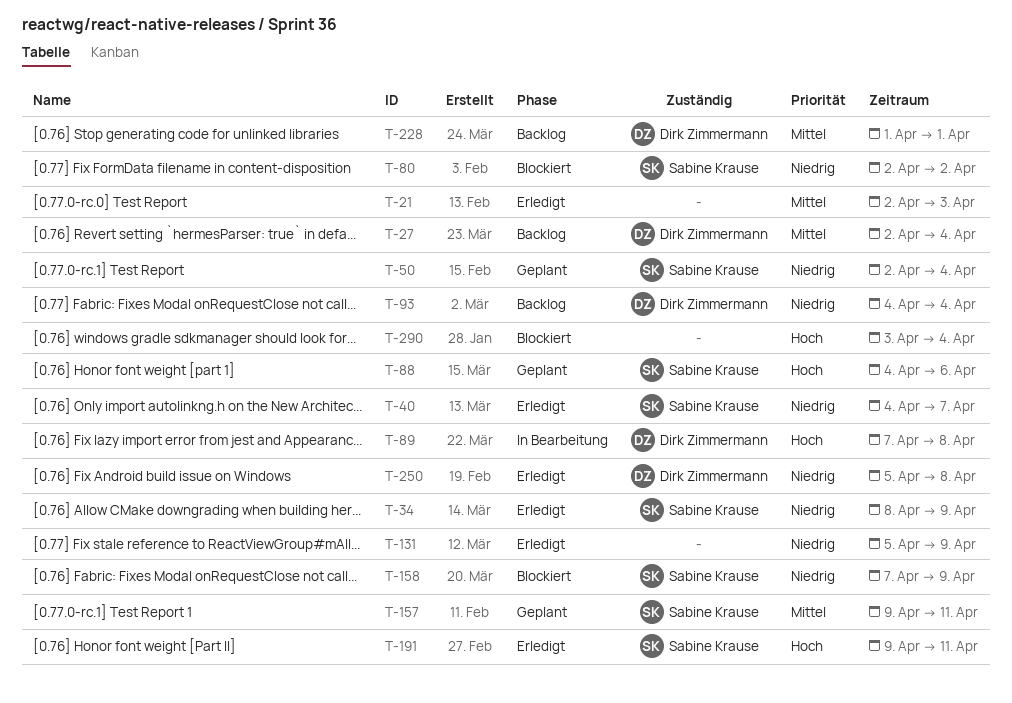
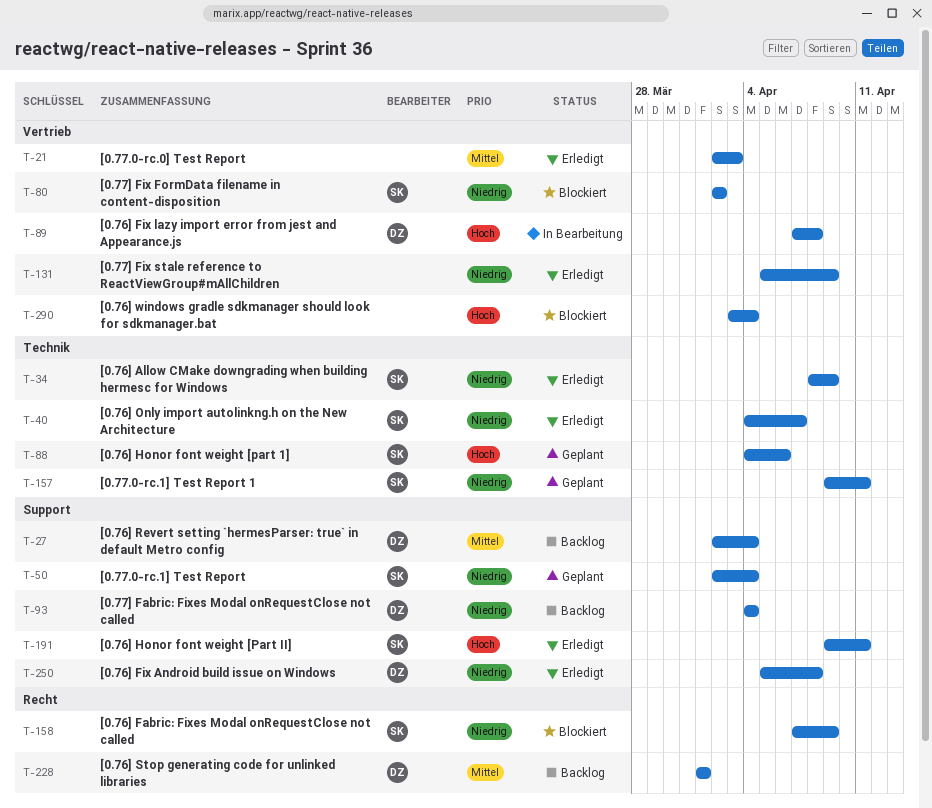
T-157, priority: Mittel -> Niedrig

